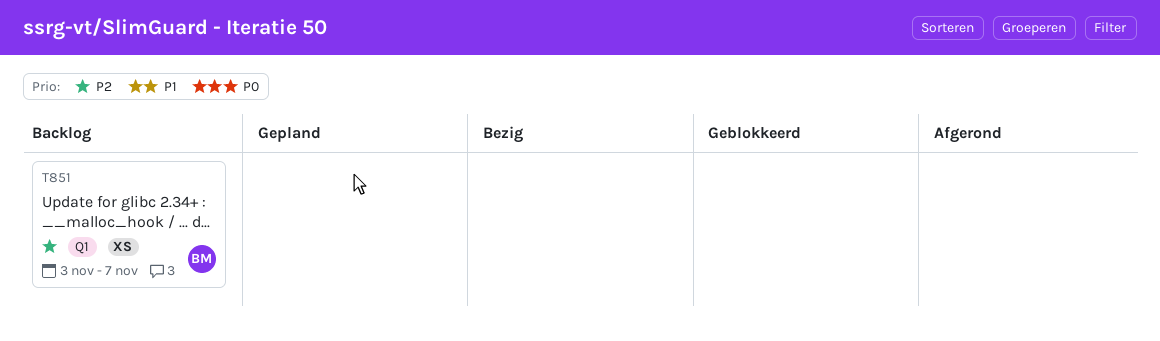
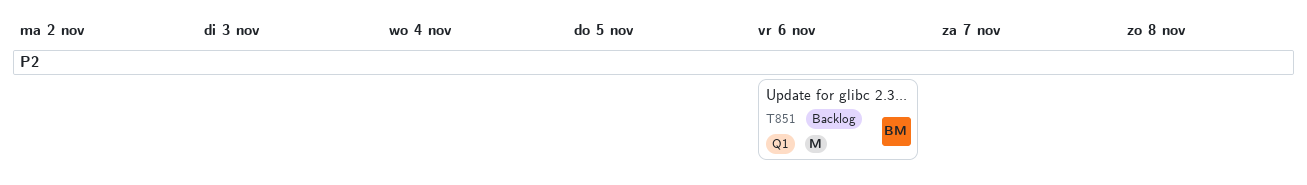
T851, estimate: XS -> M
T851, due: Nov 7 -> Nov 6

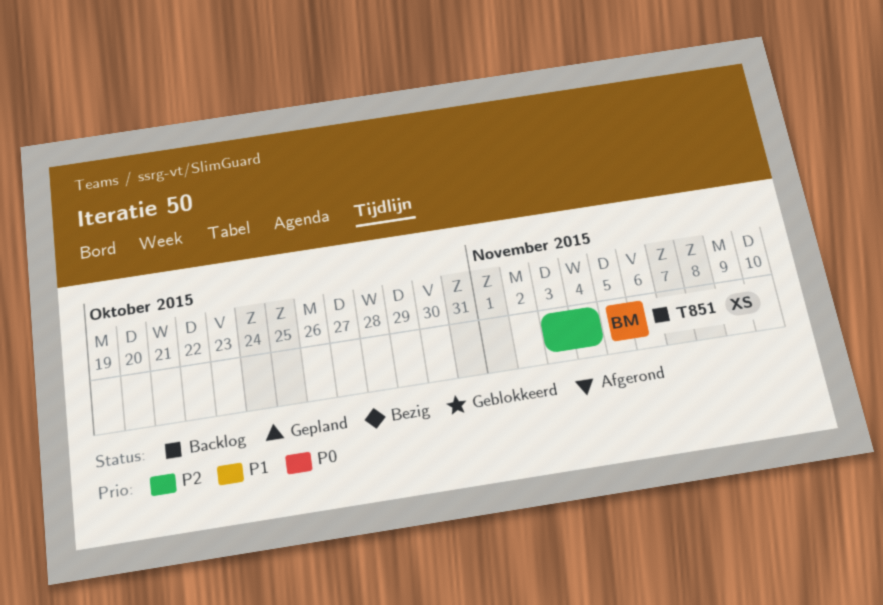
T851, estimate: M -> XS
T851, due: Nov 6 -> Nov 4

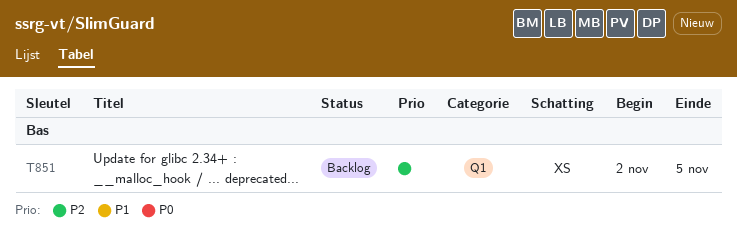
T851, start: Nov 3 -> Nov 2
T851, due: Nov 4 -> Nov 5

